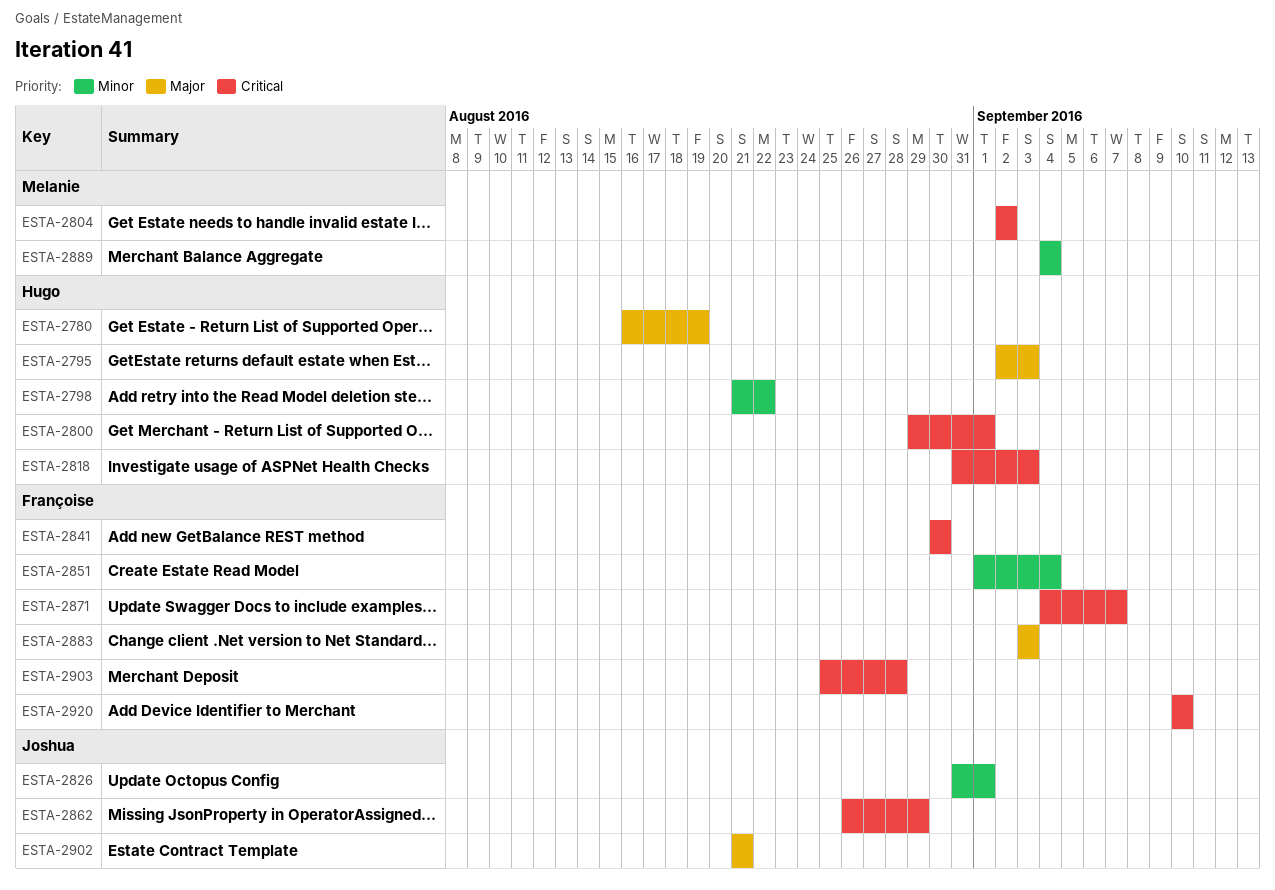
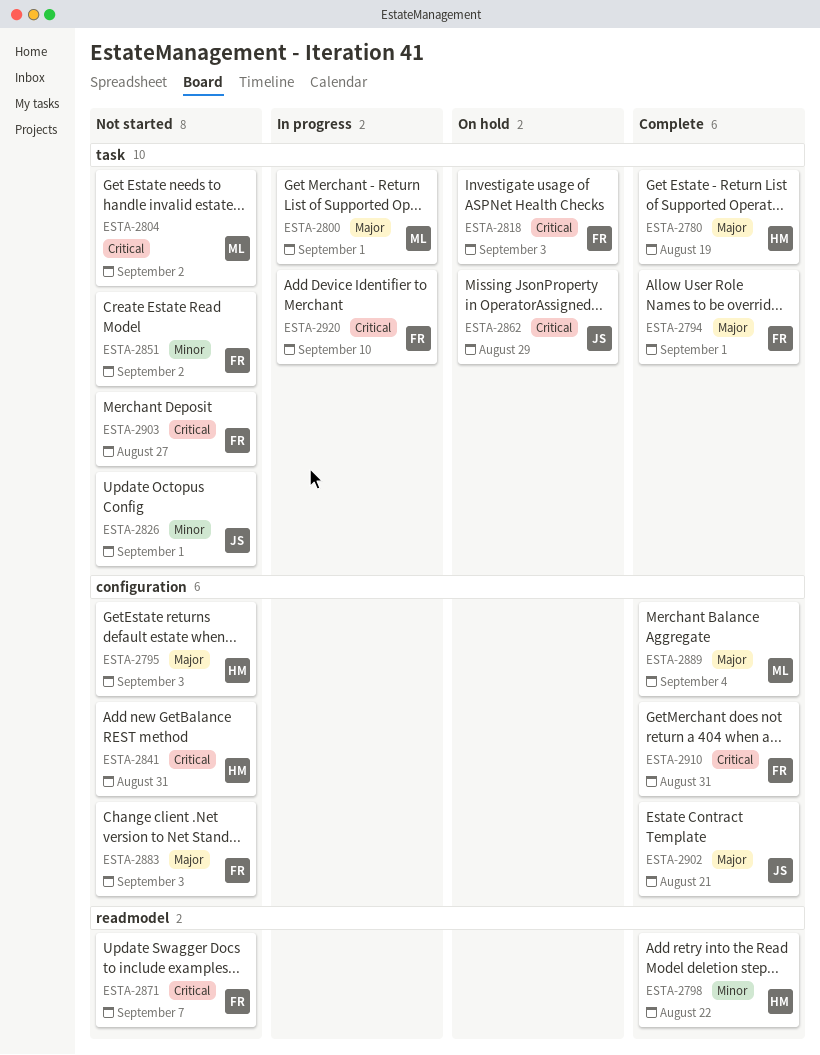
ESTA-2794: none -> present
ESTA-2800, owner: Hugo -> Melanie
ESTA-2800, priority: Critical -> Major
ESTA-2818, owner: Hugo -> Françoise
ESTA-2841, owner: Françoise -> Hugo
ESTA-2841, due: Aug 30 -> Aug 31
ESTA-2851, due: Sep 4 -> Sep 2
ESTA-2889, priority: Minor -> Major
ESTA-2903, due: Aug 28 -> Aug 27
ESTA-2910: none -> present

